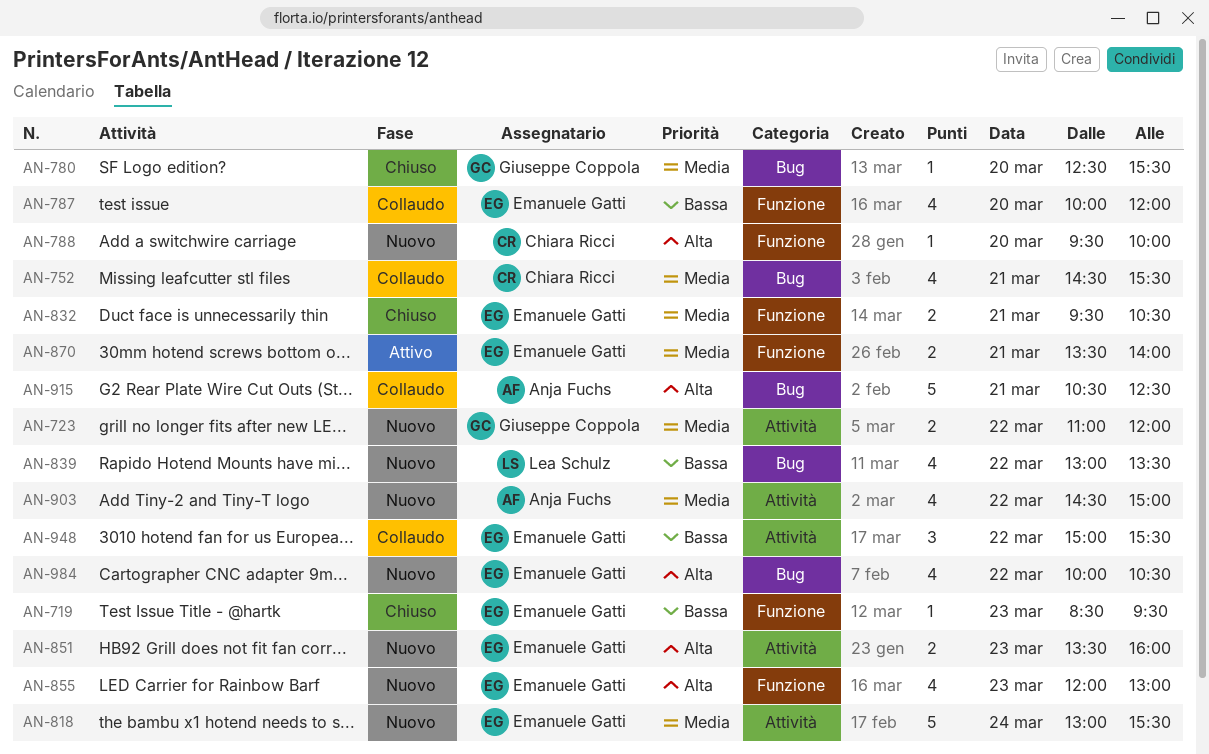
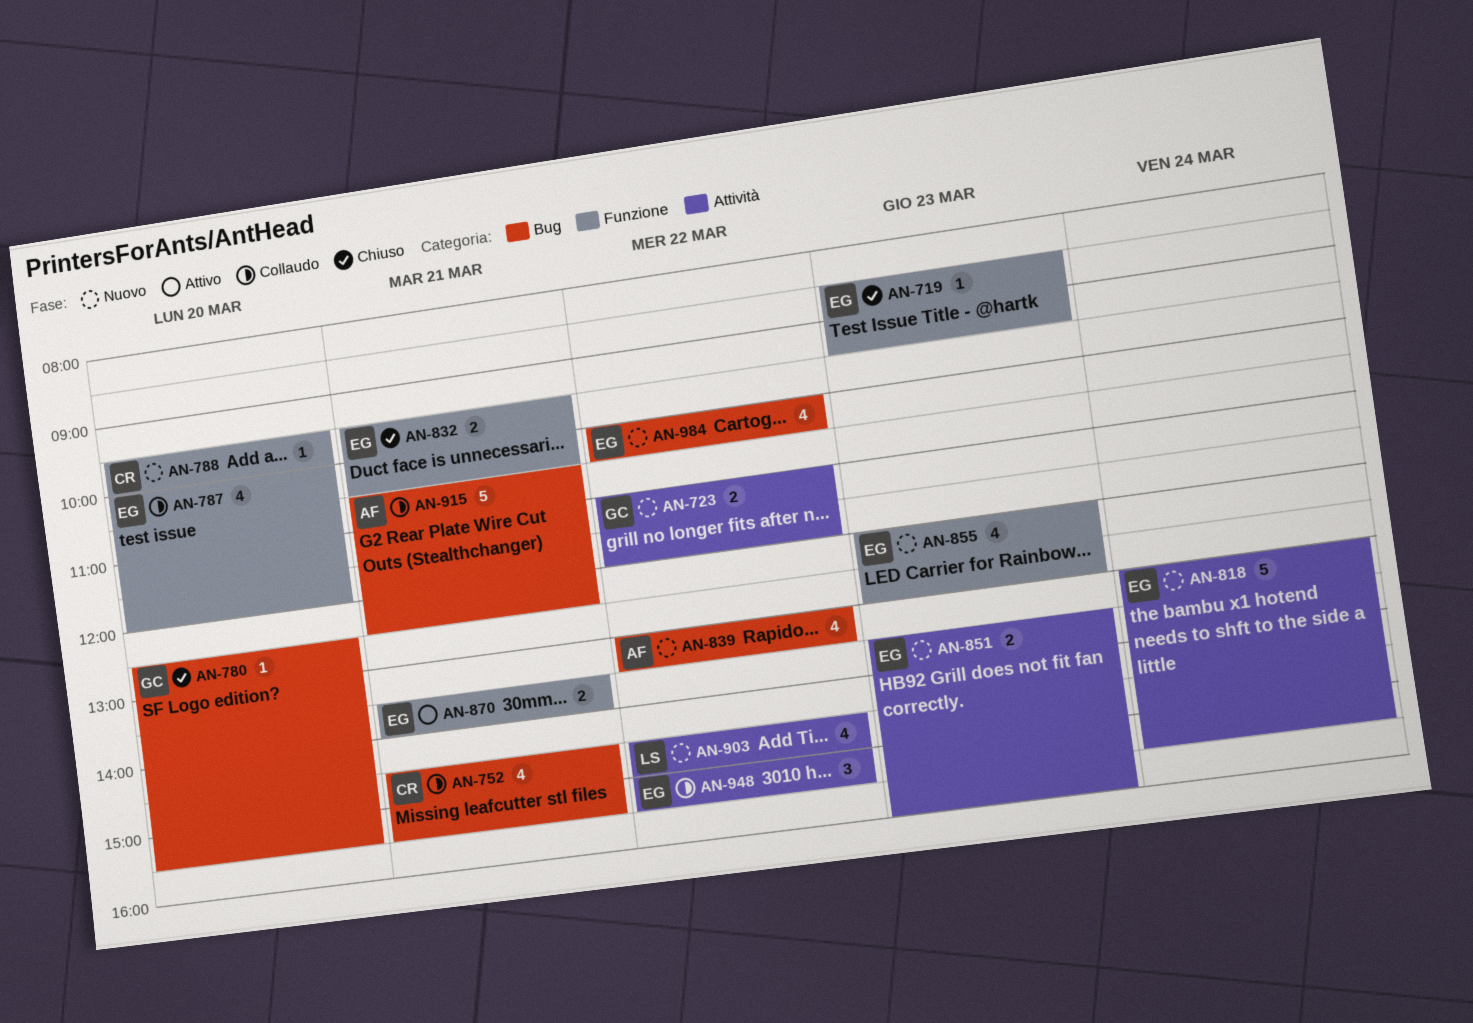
AN-839, owner: Lea Schulz -> Anja Fuchs
AN-903, owner: Anja Fuchs -> Lea Schulz

